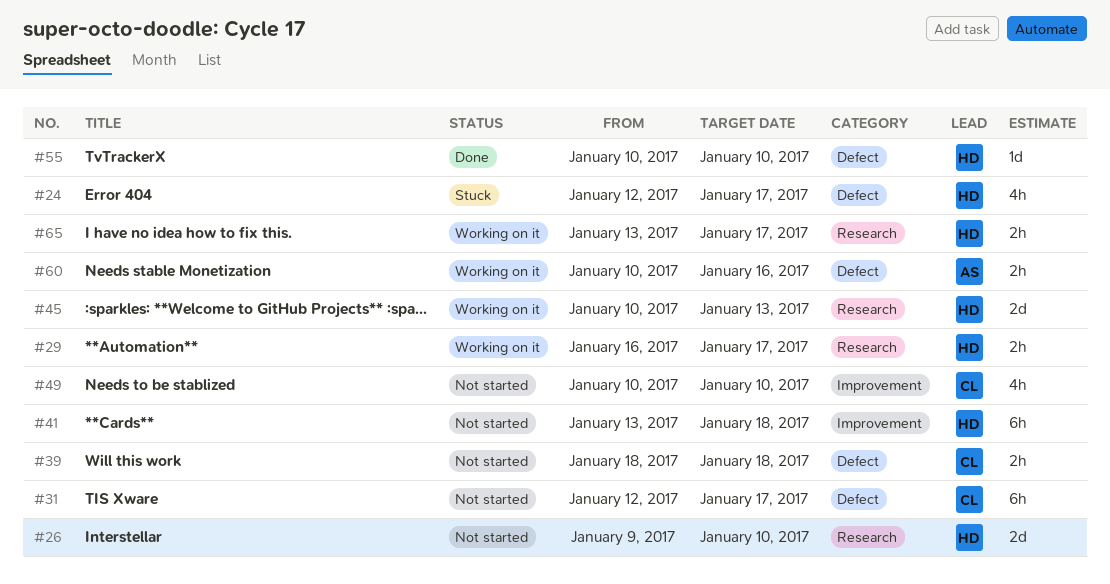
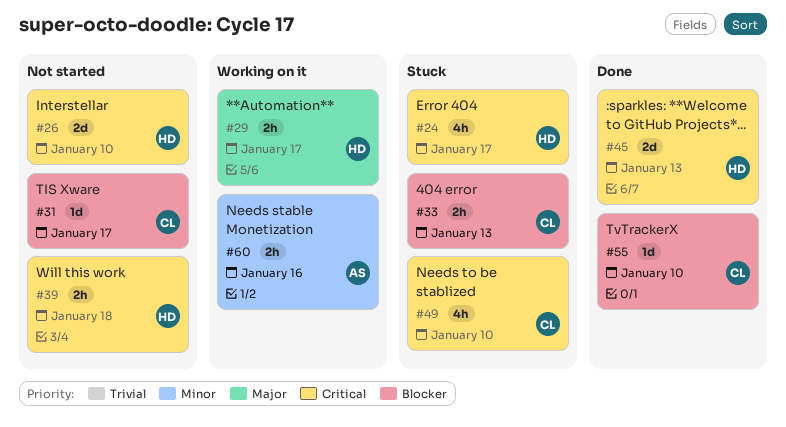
#31, estimate: 6h -> 1d
#33: none -> present
#39, owner: CL -> HD
#41: present -> none
#45, status: Working on it -> Done
#49, status: Not started -> Stuck
#55, owner: HD -> CL
#65: present -> none

